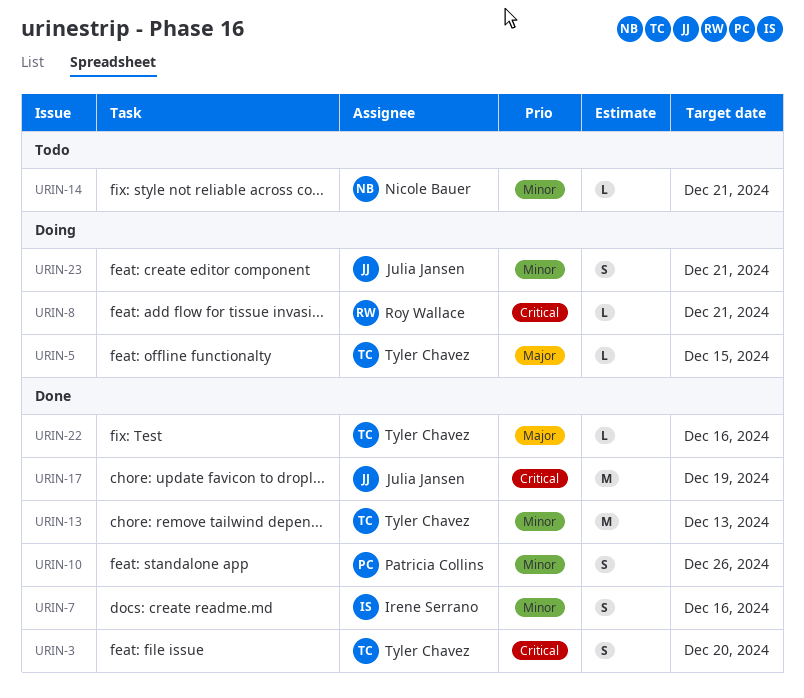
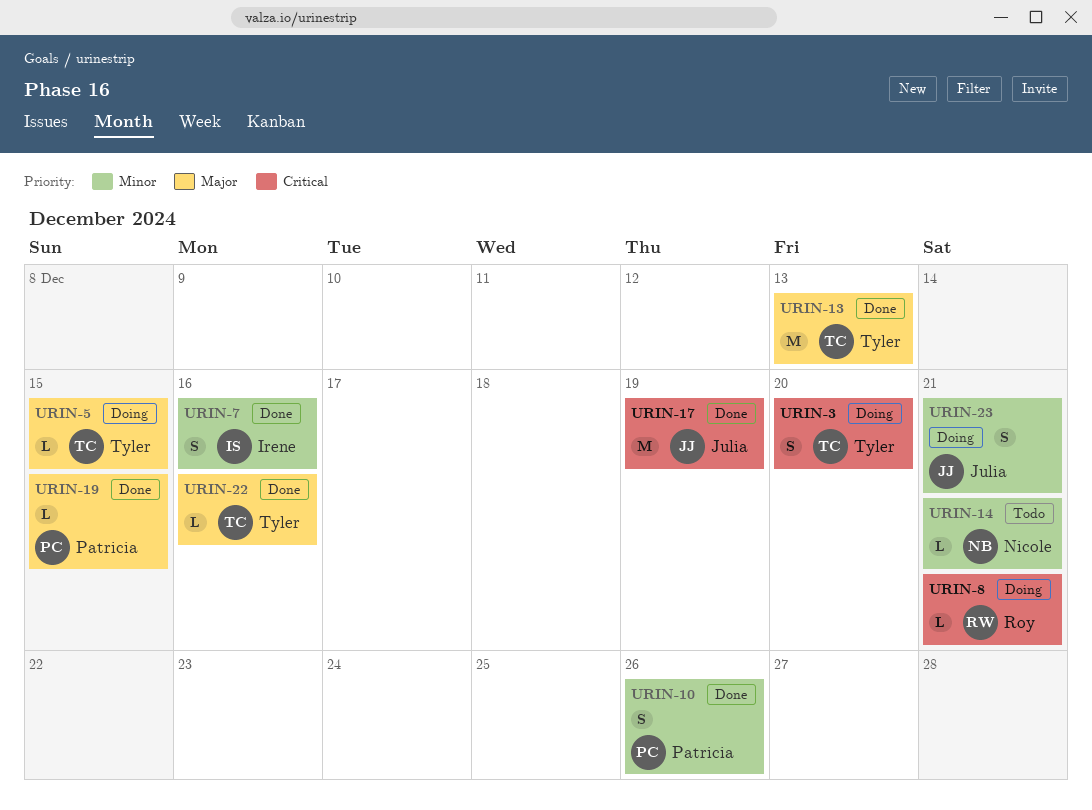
URIN-3, status: Done -> Doing
URIN-13, priority: Minor -> Major
URIN-19: none -> present

